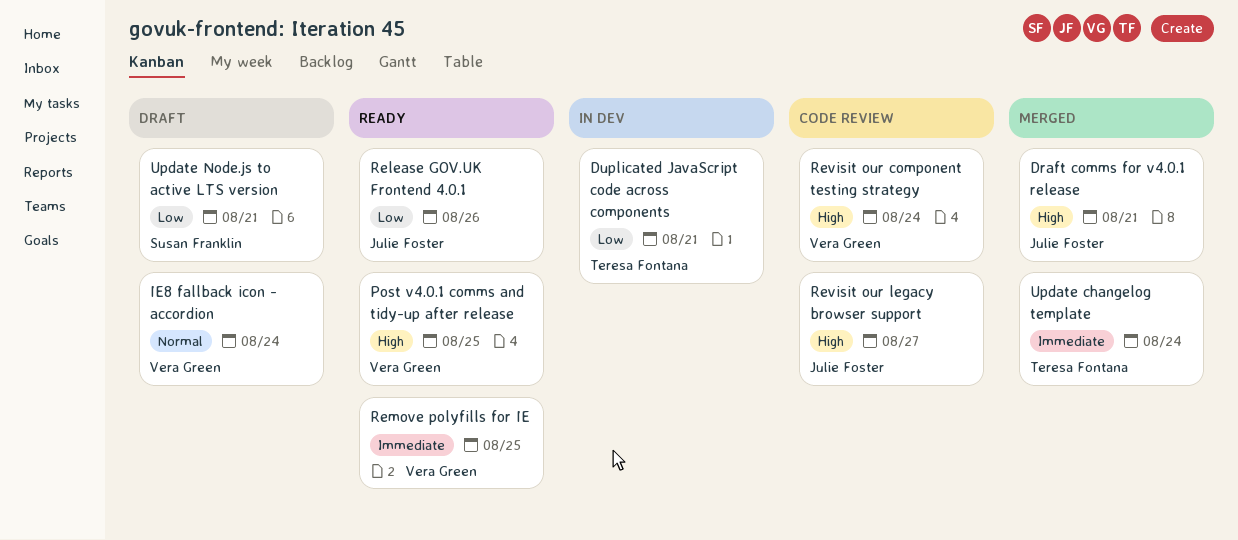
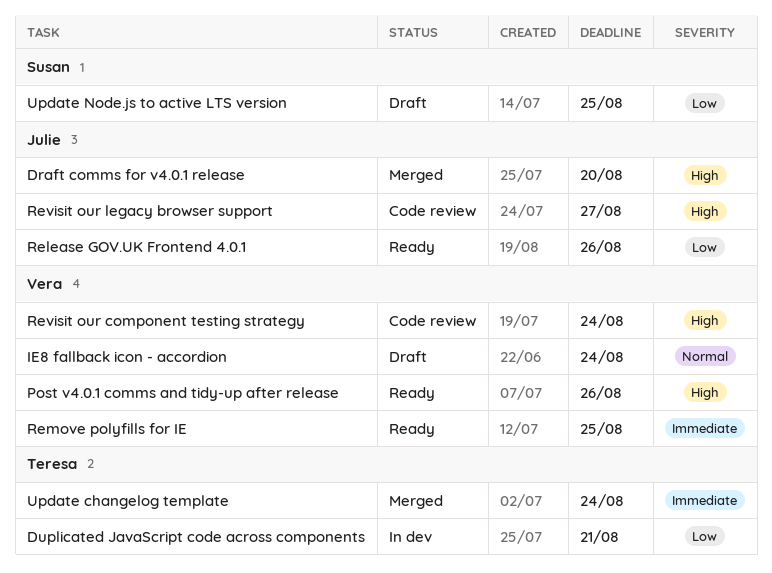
Draft comms for v4.0.1 release, due: Aug 21 -> Aug 20
Post v4.0.1 comms and tidy-up after release, due: Aug 25 -> Aug 26
Update Node.js to active LTS version, due: Aug 21 -> Aug 25

